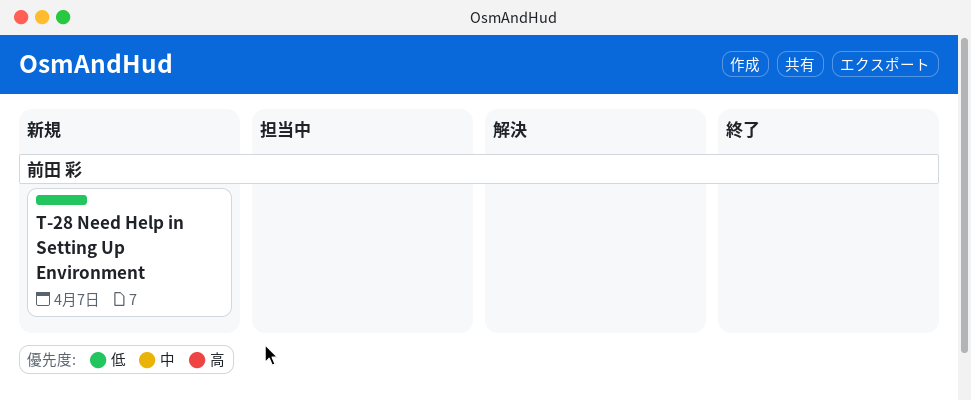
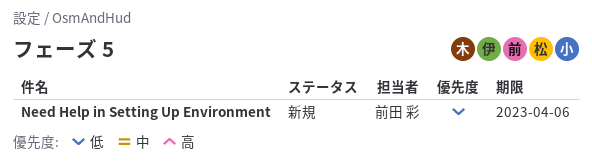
Need Help in Setting Up Environment, due: Apr 7 -> Apr 6

